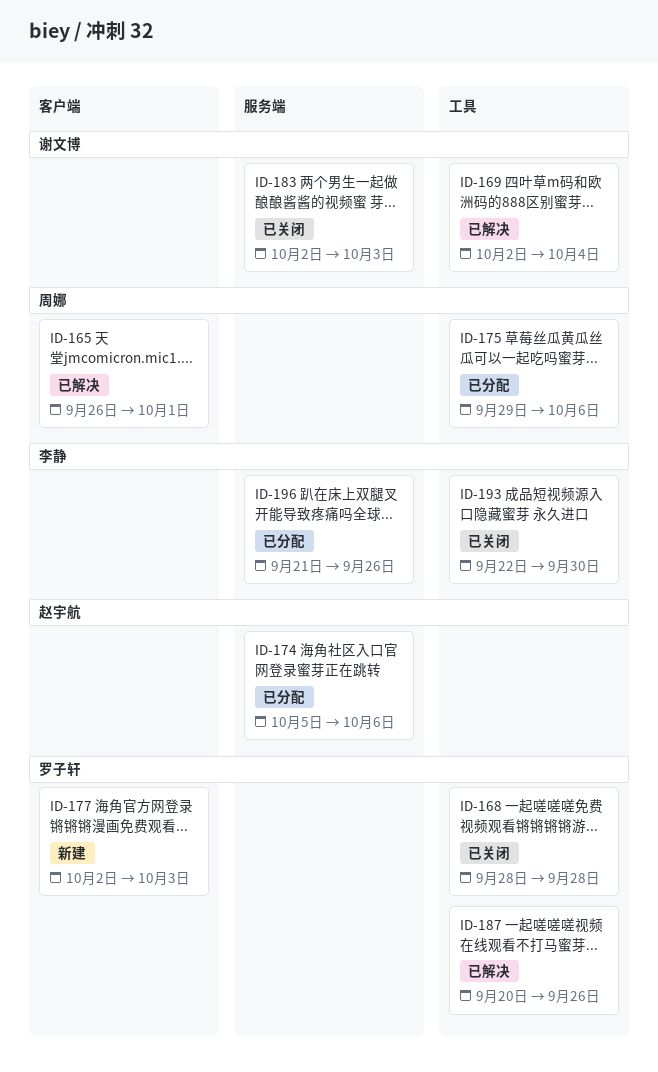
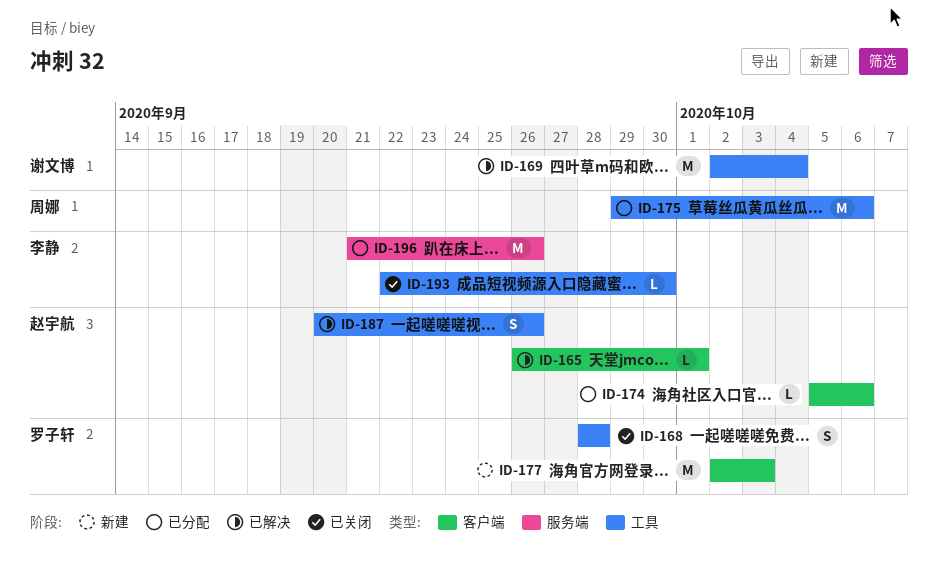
ID-165, owner: 周娜 -> 赵宇航
ID-174, label: 服务端 -> 客户端
ID-183: present -> none
ID-187, owner: 罗子轩 -> 赵宇航

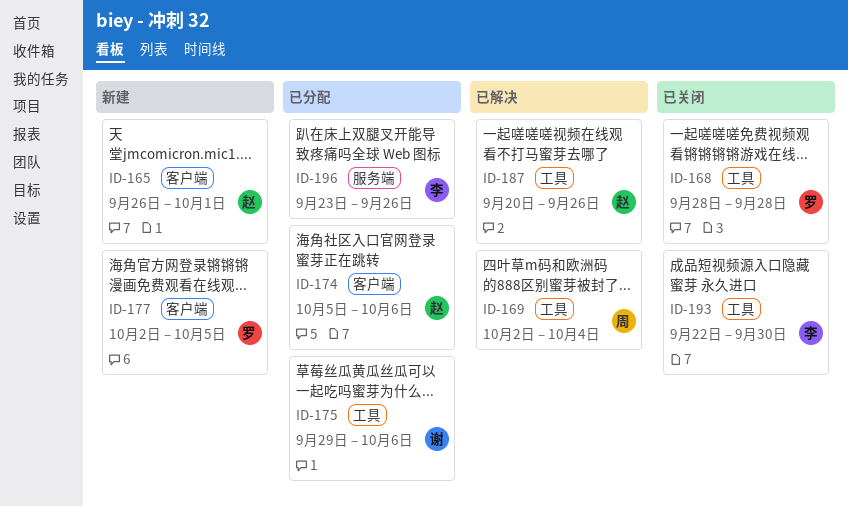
ID-165, status: 已解决 -> 新建
ID-169, owner: 谢文博 -> 周娜
ID-175, owner: 周娜 -> 谢文博
ID-177, due: Oct 3 -> Oct 5
ID-196, start: Sep 21 -> Sep 23

